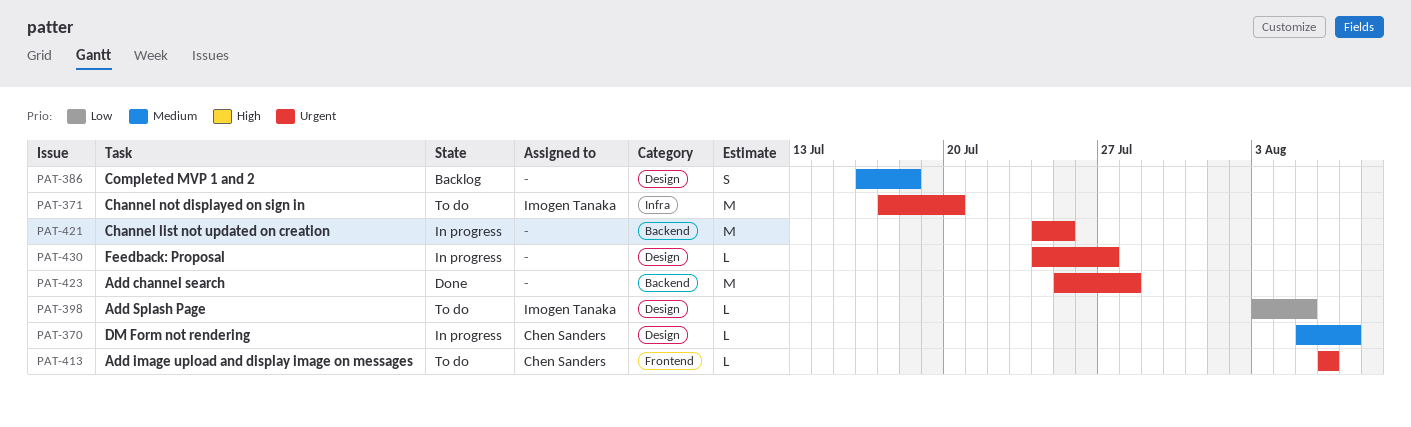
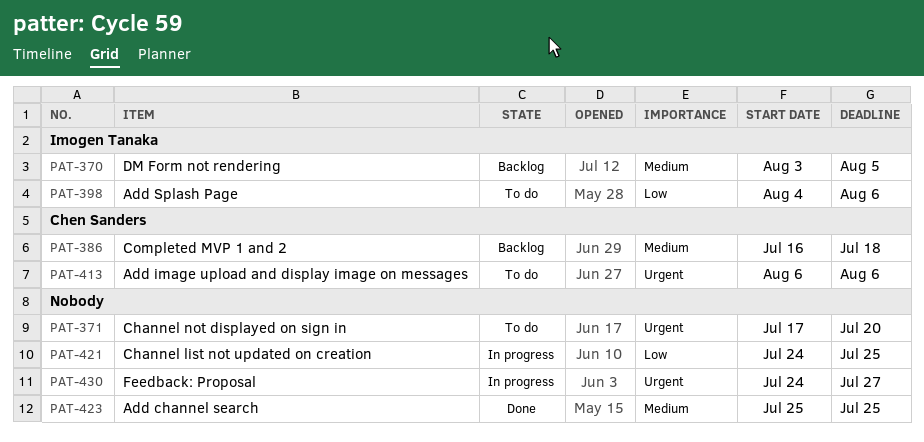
PAT-370, status: In progress -> Backlog
PAT-370, owner: Chen Sanders -> Imogen Tanaka
PAT-370, start: Aug 5 -> Aug 3
PAT-370, due: Aug 7 -> Aug 5
PAT-371, owner: Imogen Tanaka -> none
PAT-386, owner: none -> Chen Sanders
PAT-398, start: Aug 3 -> Aug 4
PAT-398, due: Aug 5 -> Aug 6
PAT-421, priority: Urgent -> Low
PAT-423, priority: Urgent -> Medium
PAT-423, due: Jul 28 -> Jul 25

